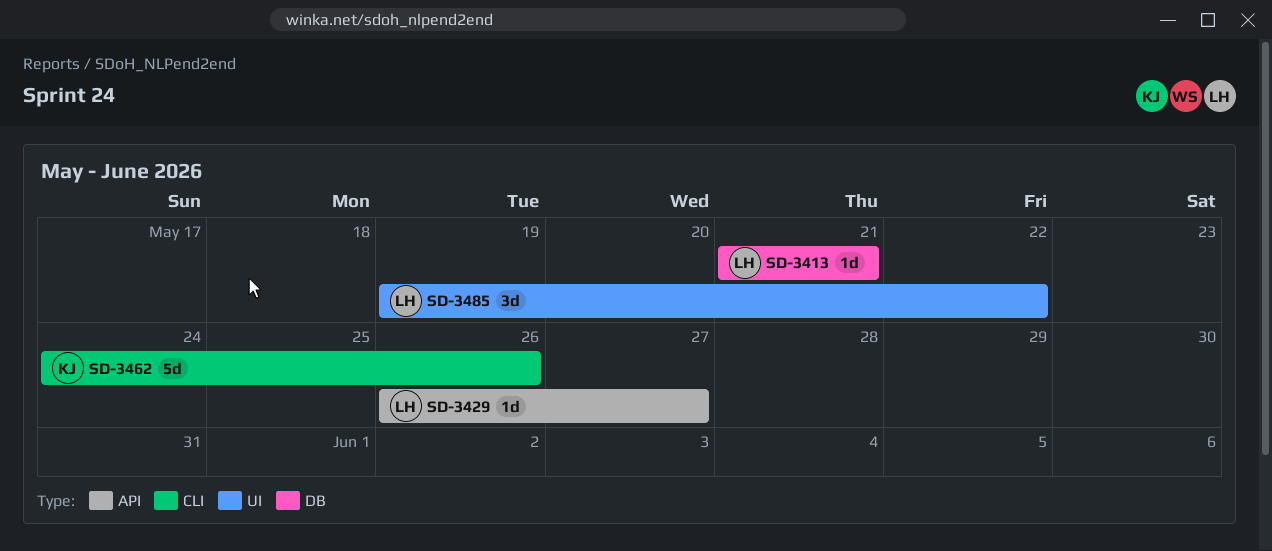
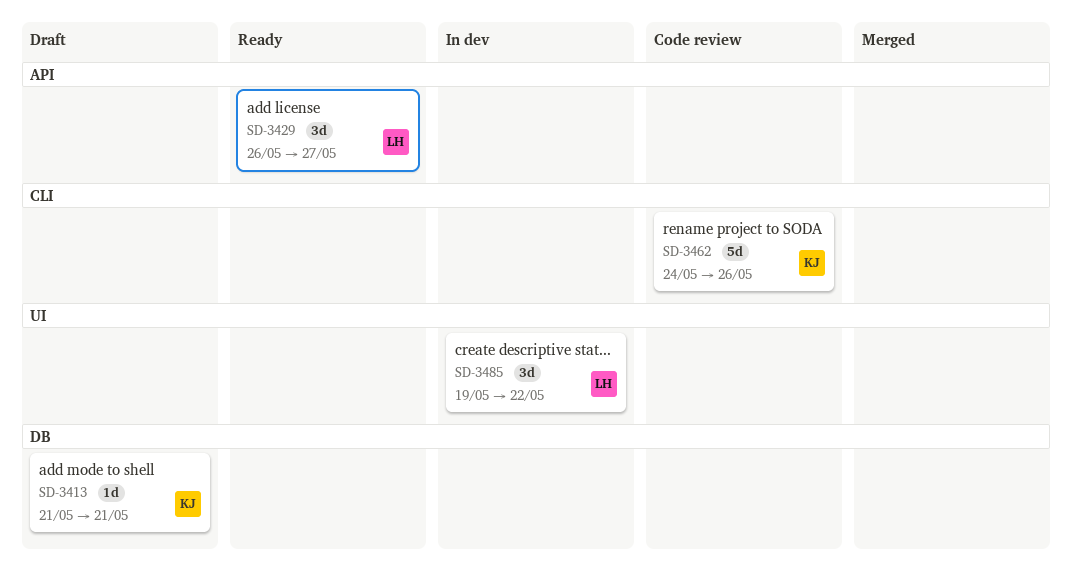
SD-3413, owner: LH -> KJ
SD-3429, estimate: 1d -> 3d

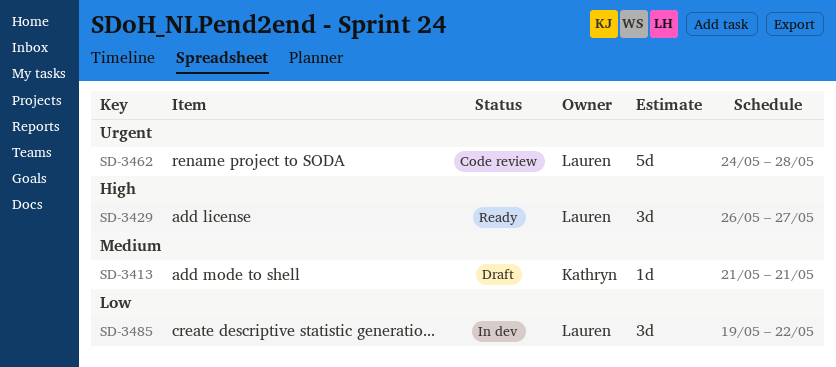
SD-3462, owner: Kathryn -> Lauren
SD-3462, due: May 26 -> May 28

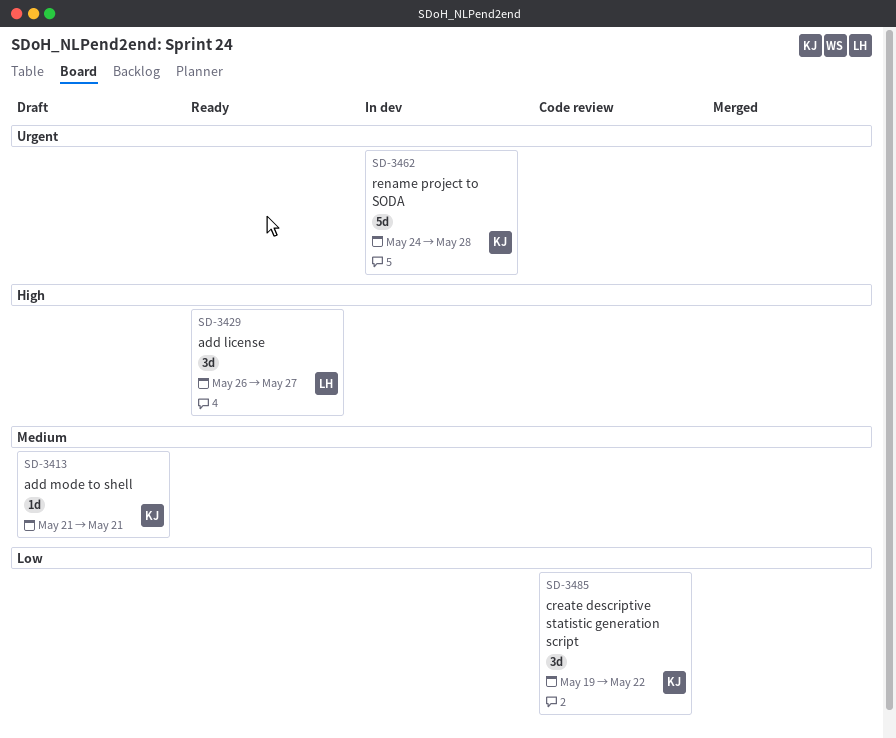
SD-3462, status: Code review -> In dev
SD-3462, owner: Lauren -> Kathryn
SD-3485, status: In dev -> Code review
SD-3485, owner: Lauren -> Kathryn

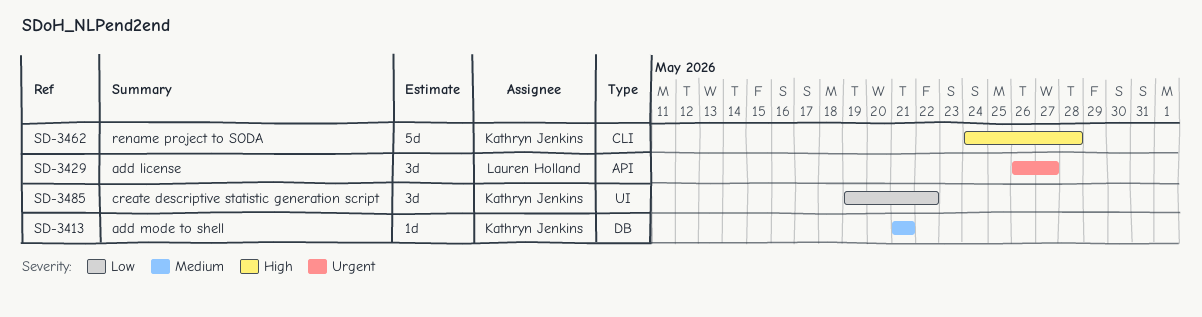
SD-3429, priority: High -> Urgent
SD-3462, priority: Urgent -> High

